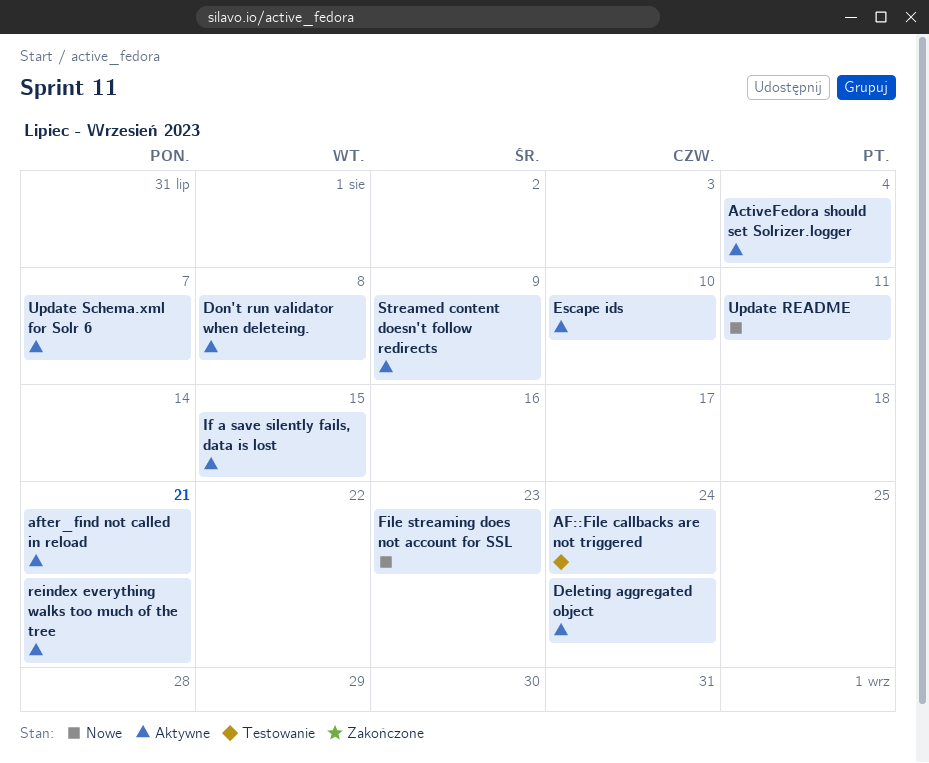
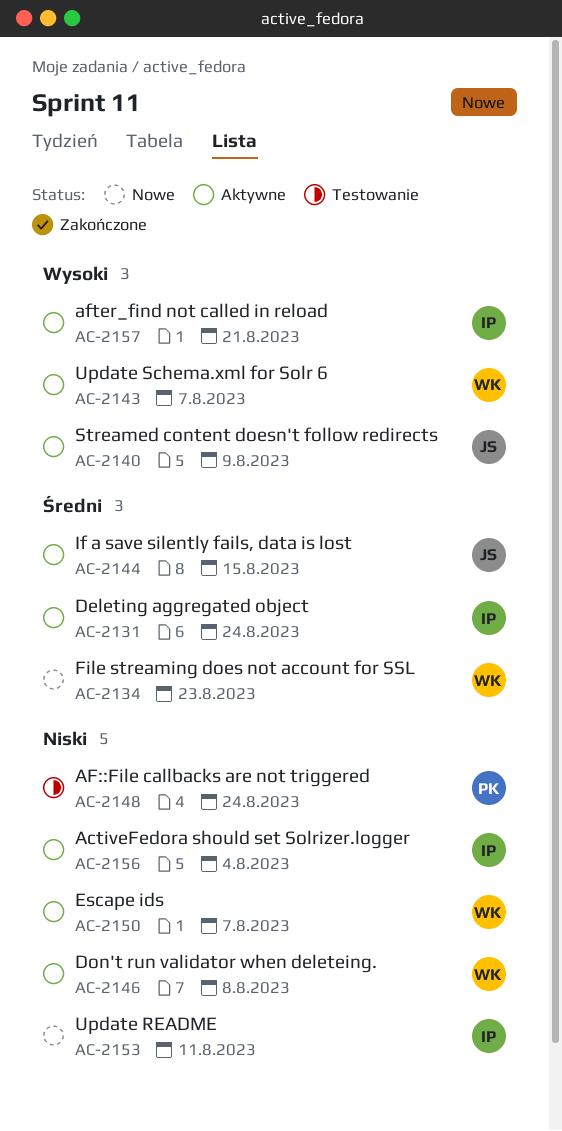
Escape ids, due: Aug 10 -> Aug 7
reindex everything walks too much of the tree: present -> none

